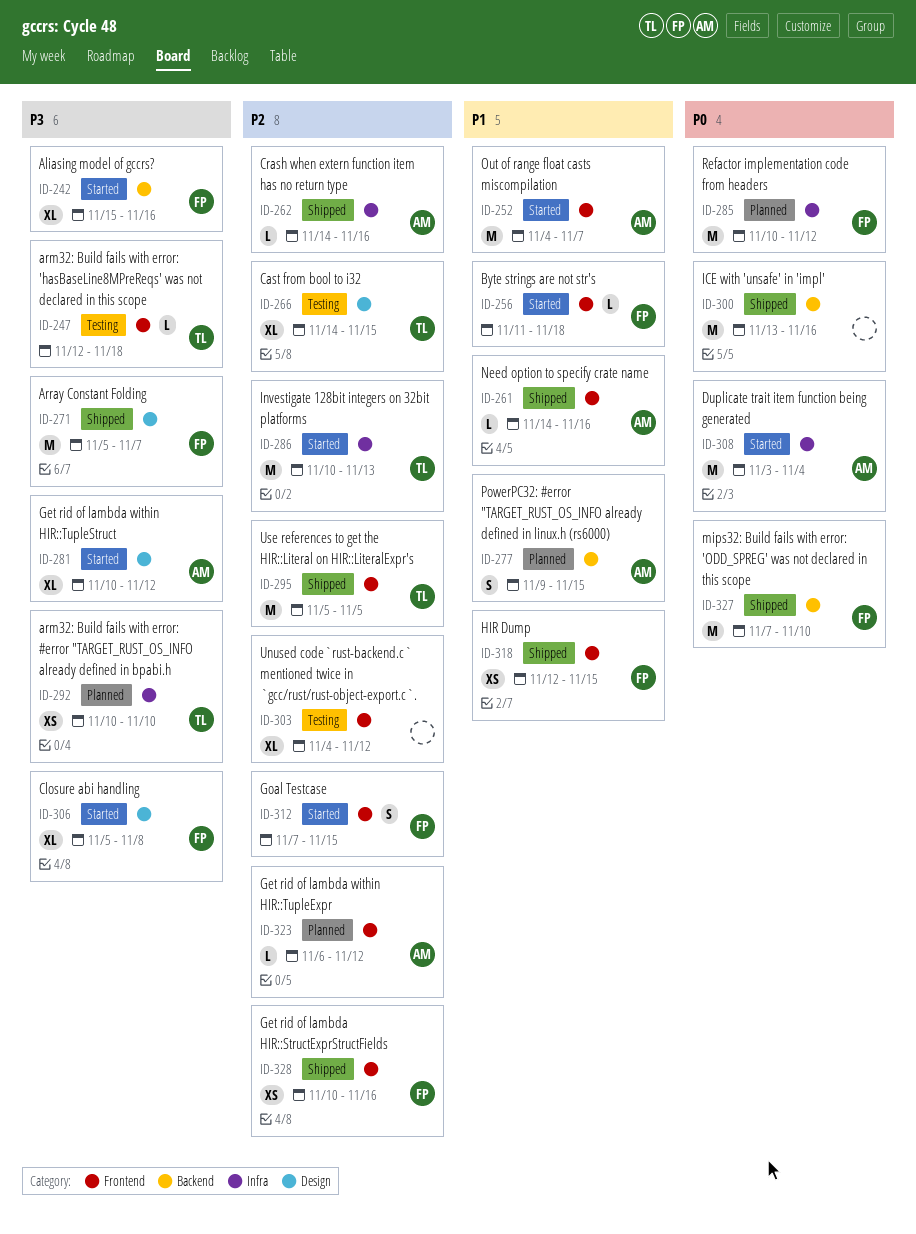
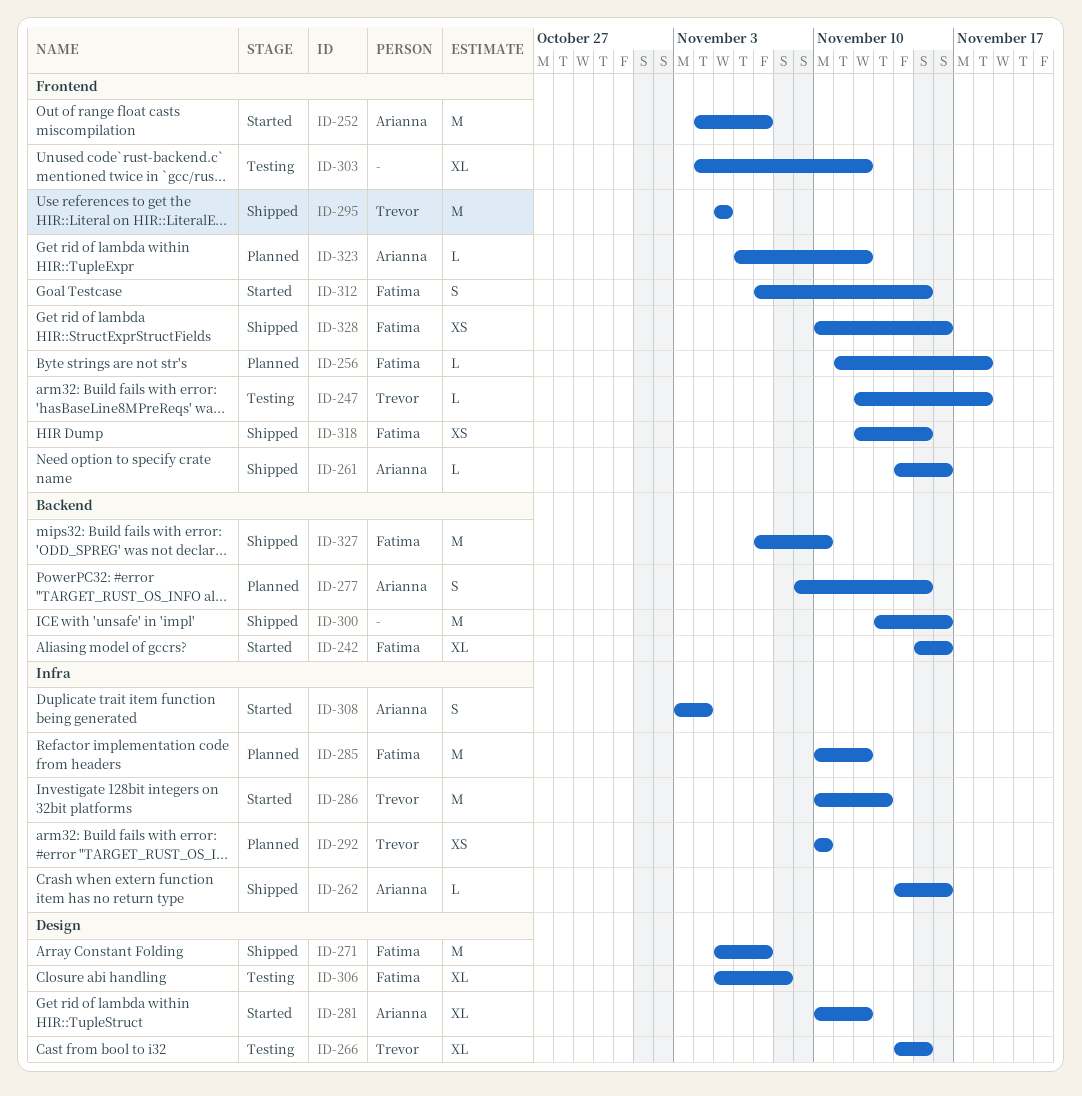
ID-256, status: Started -> Planned
ID-306, status: Started -> Testing
ID-308, estimate: M -> S

